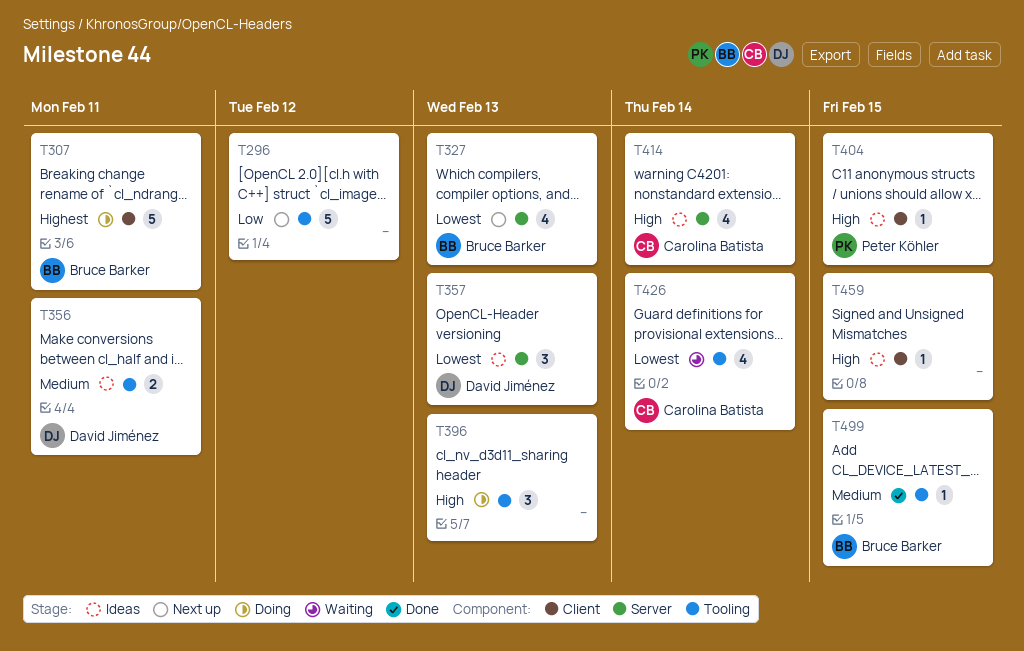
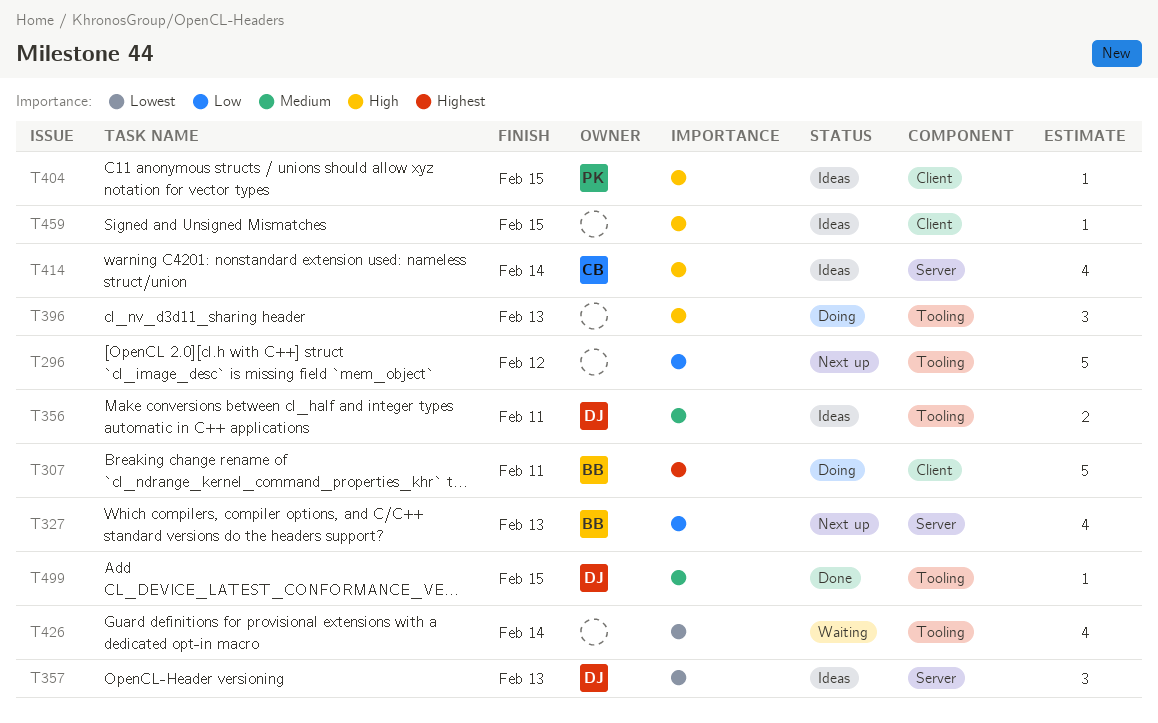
T327, priority: Lowest -> Low
T426, owner: Carolina Batista -> none
T499, owner: Bruce Barker -> David Jiménez

